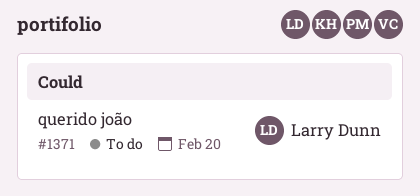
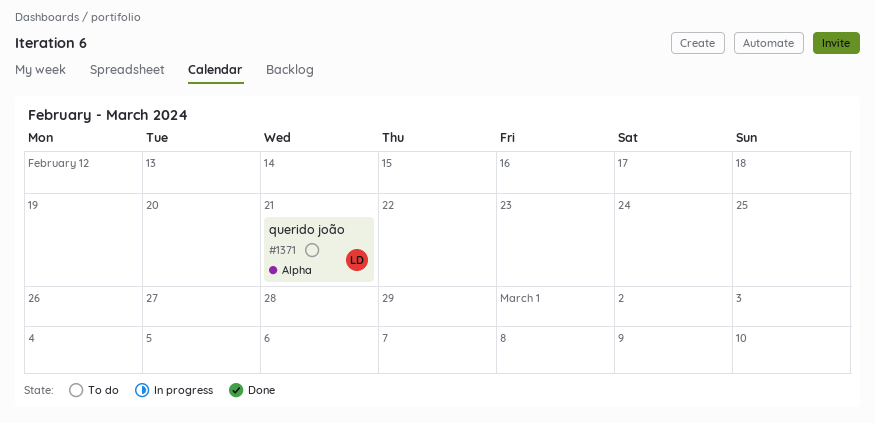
#1371, due: Feb 20 -> Feb 21

